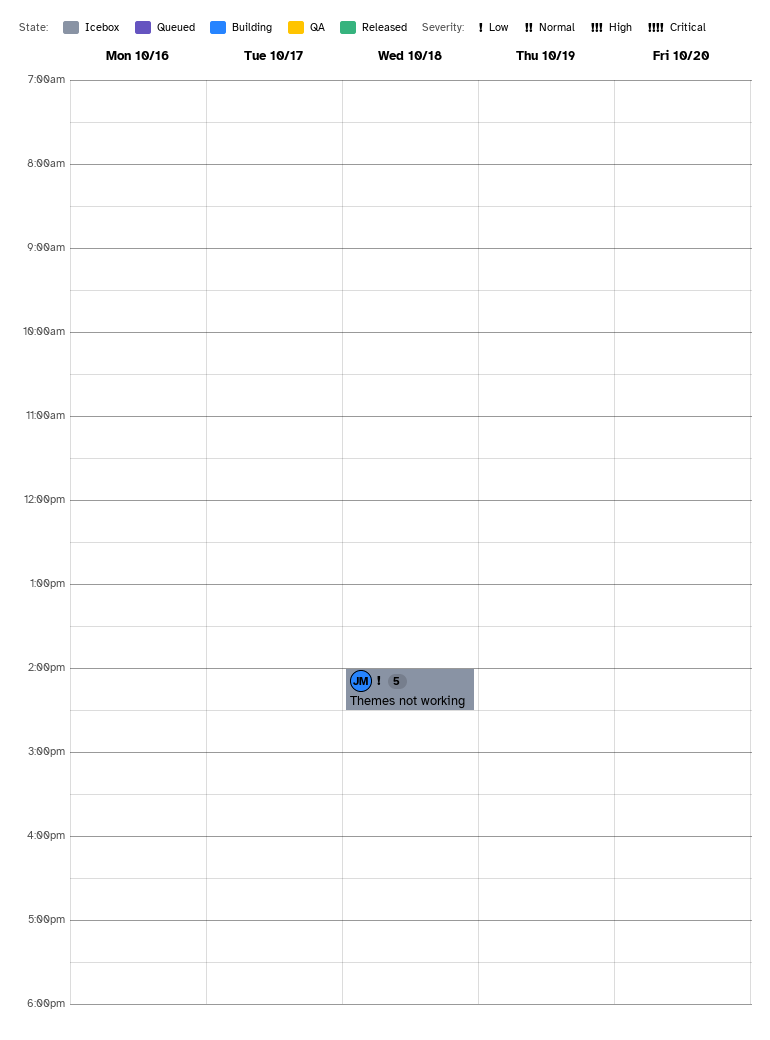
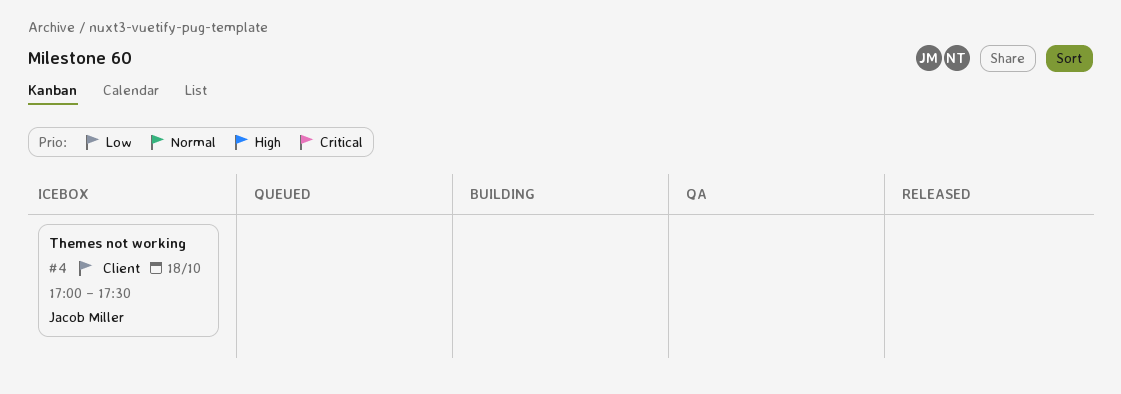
Themes not working, begins: 14:00 -> 17:00
Themes not working, ends: 14:30 -> 17:30

